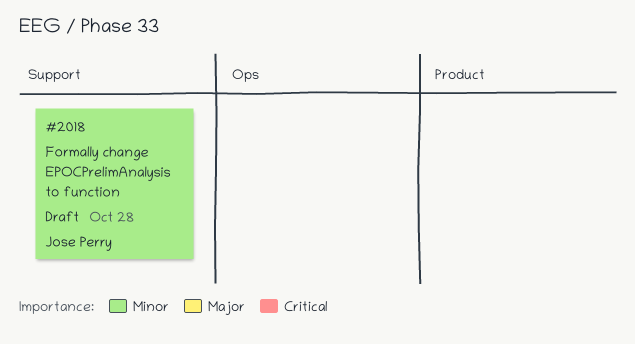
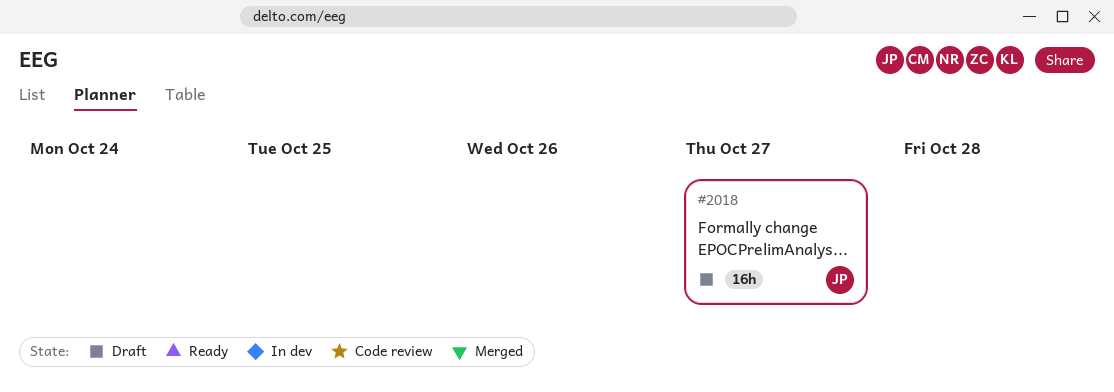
#2018, due: Oct 28 -> Oct 27

